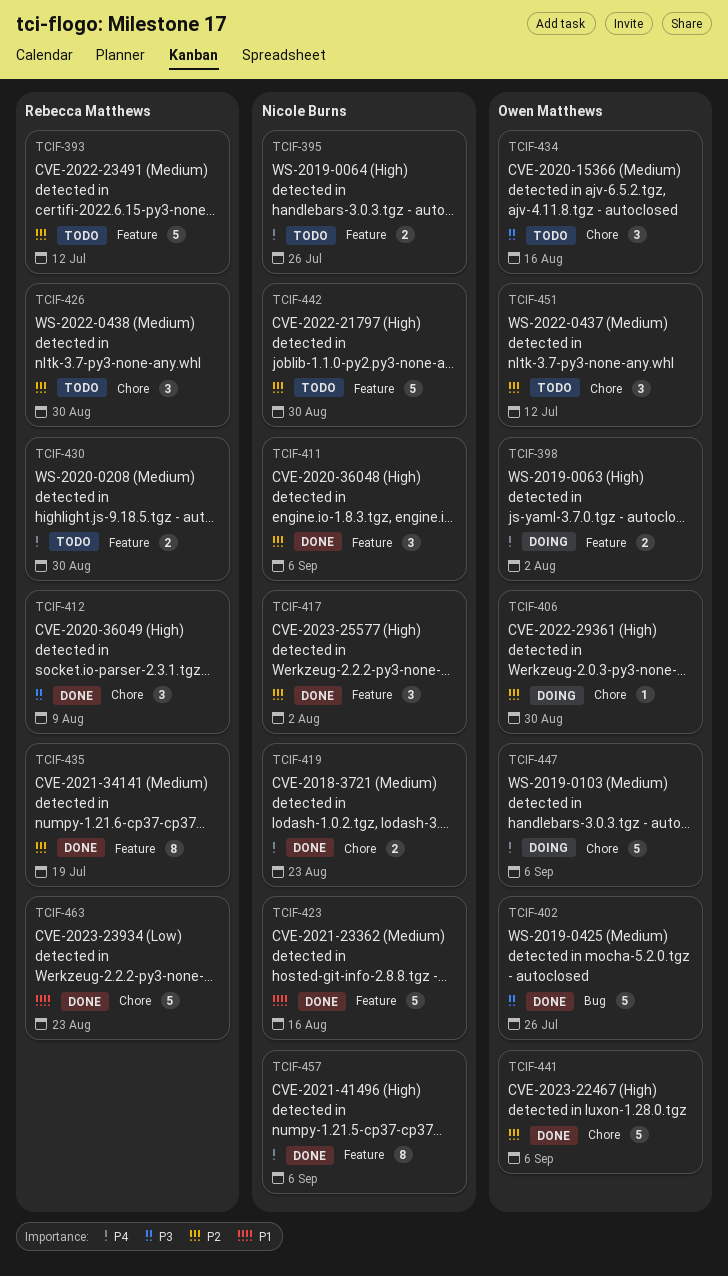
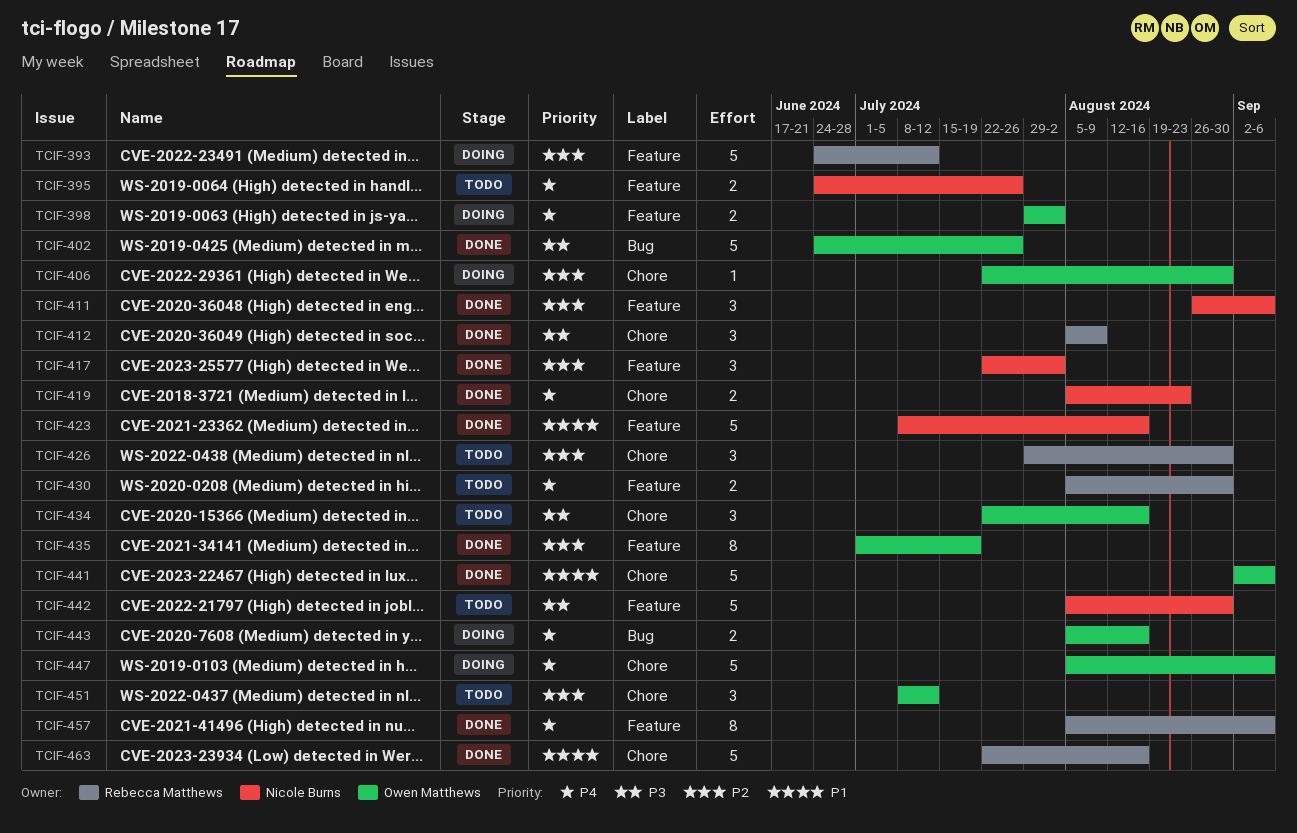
TCIF-393, status: Todo -> Doing
TCIF-435, owner: Rebecca Matthews -> Owen Matthews
TCIF-441, priority: P2 -> P1
TCIF-442, priority: P2 -> P3
TCIF-443: none -> present
TCIF-457, owner: Nicole Burns -> Rebecca Matthews
TCIF-463, due: Aug 23 -> Aug 16

